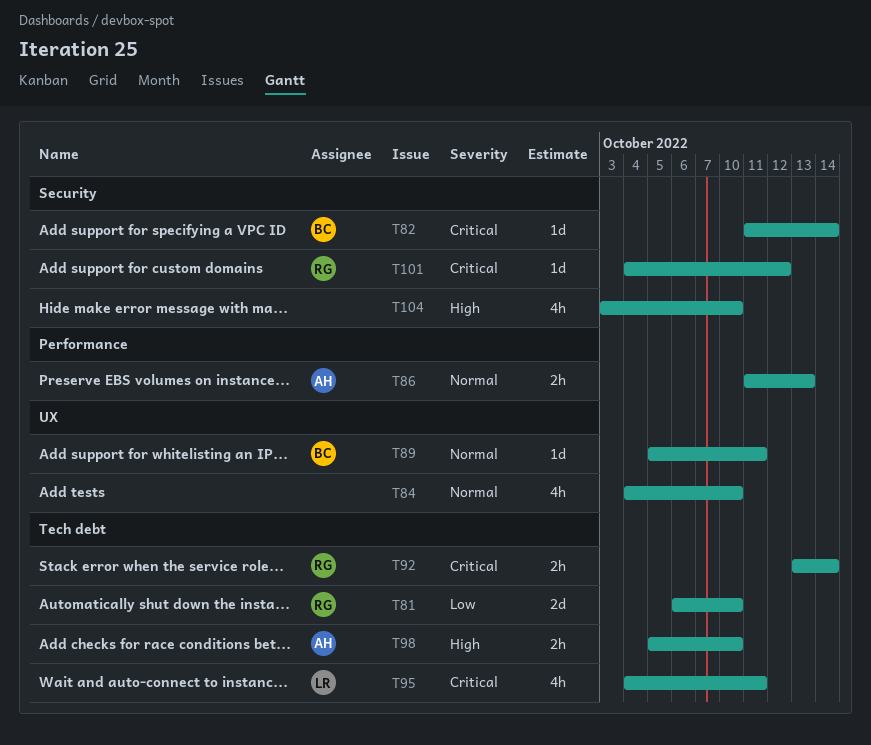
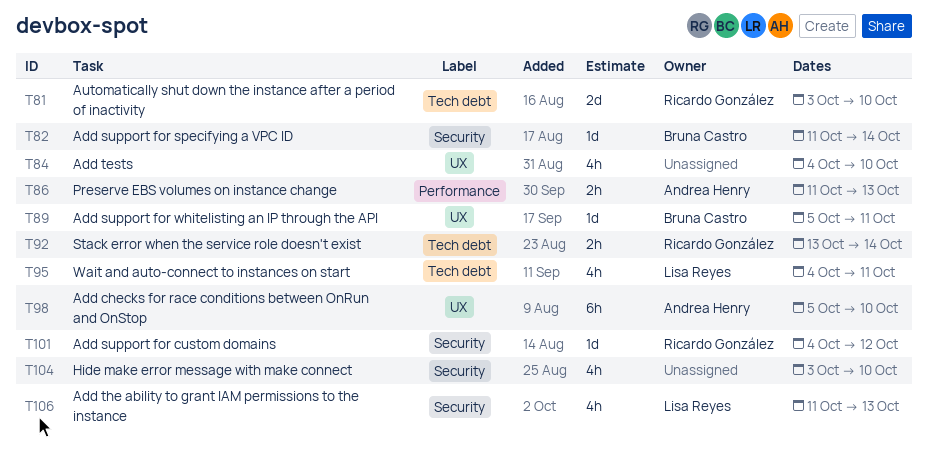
T81, start: Oct 6 -> Oct 3
T98, label: Tech debt -> UX
T98, estimate: 2h -> 6h
T106: none -> present

